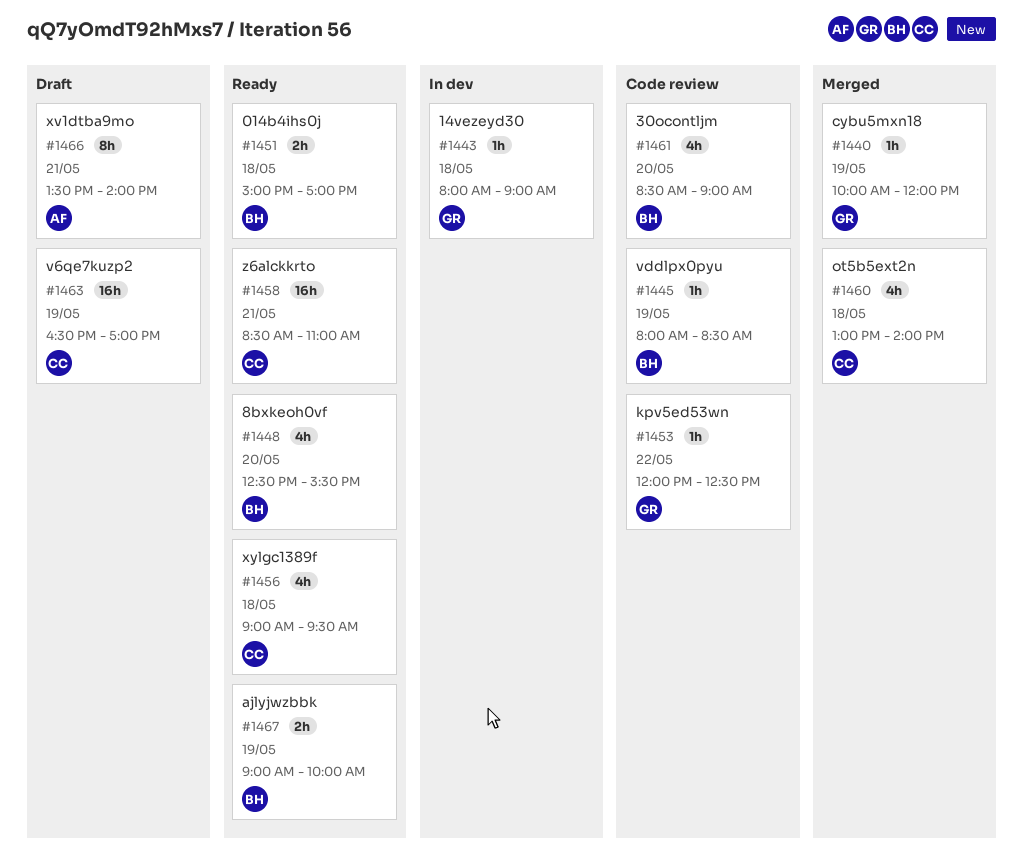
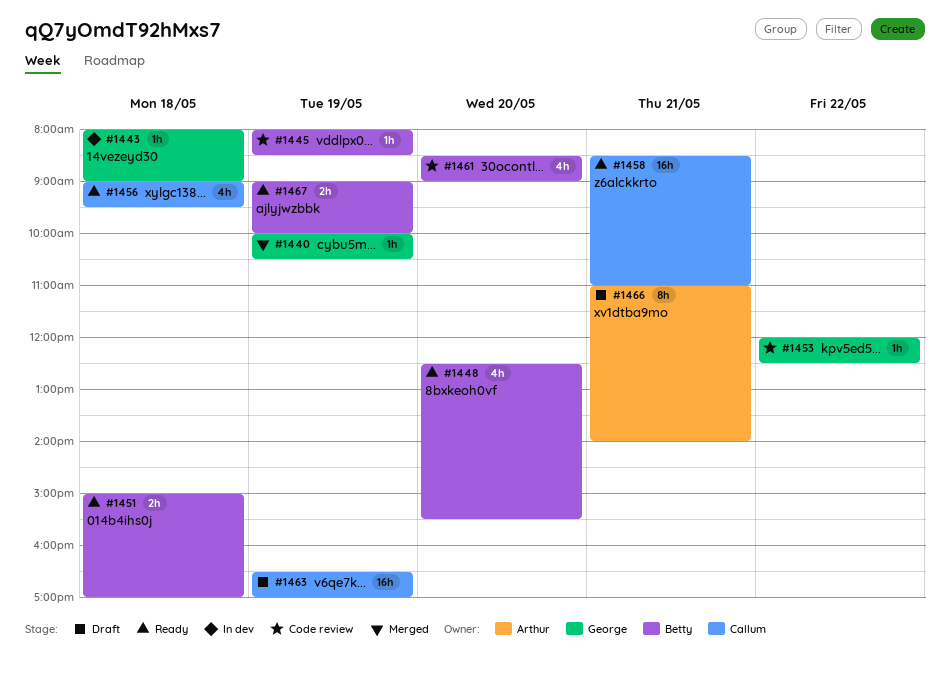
#1440, ends: 12:00 -> 10:30
#1460: present -> none
#1466, begins: 13:30 -> 11:00

